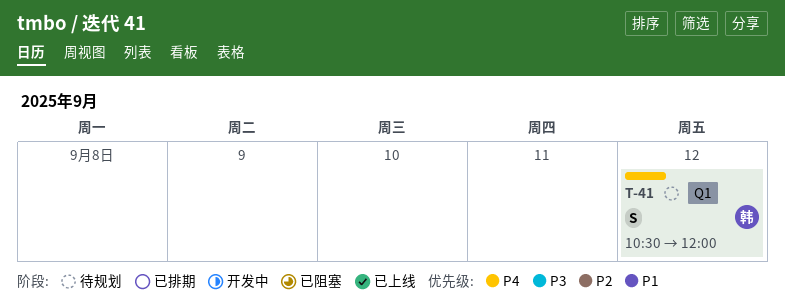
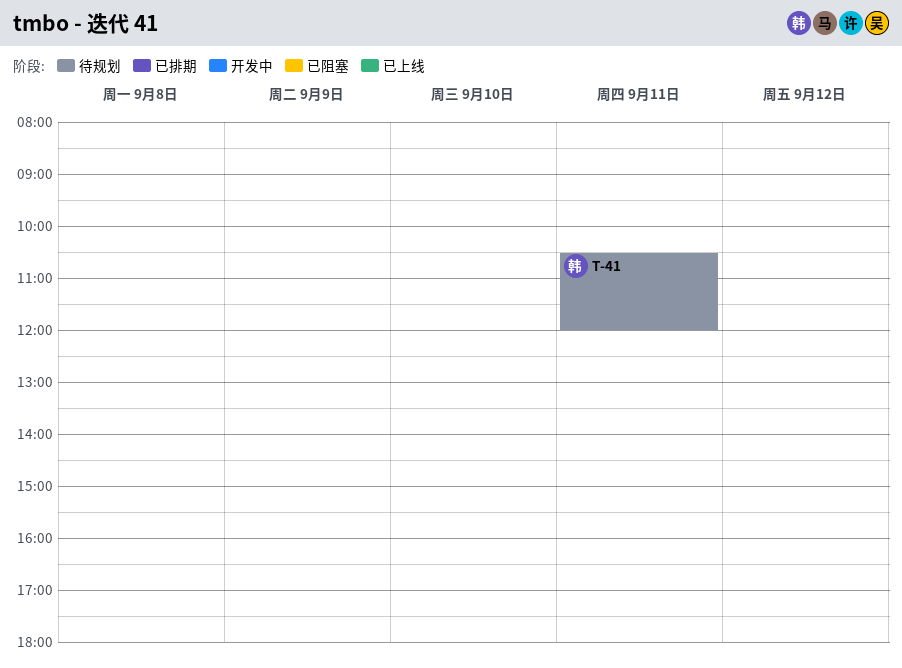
T-41, day: Sep 12 -> Sep 11

